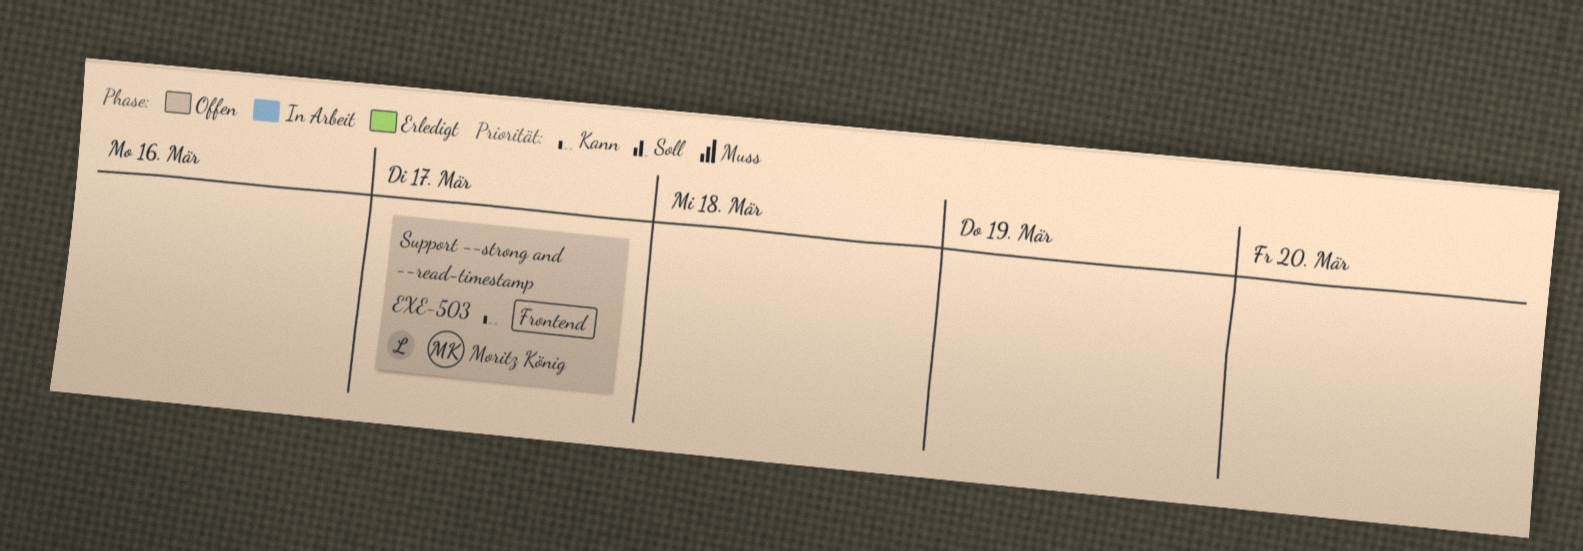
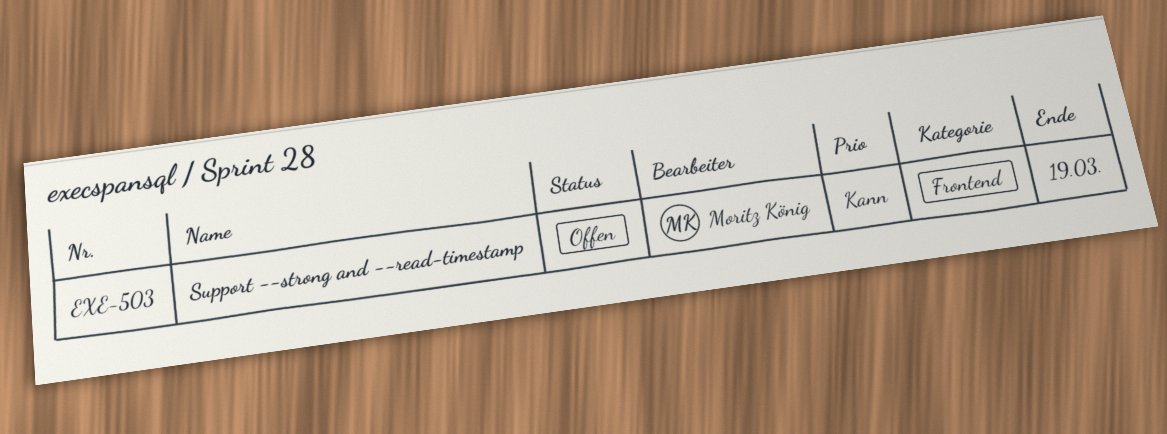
EXE-503, due: Mar 17 -> Mar 19

